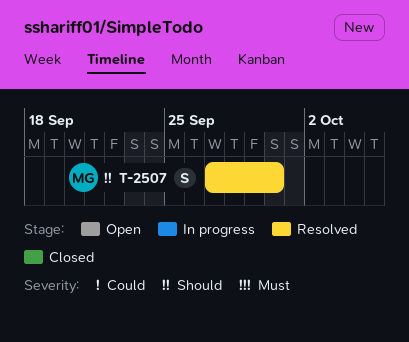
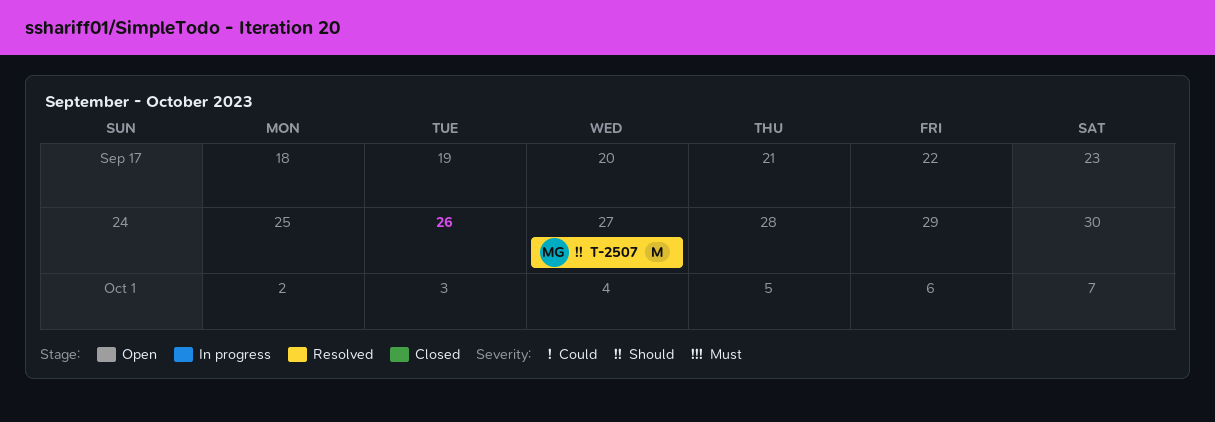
T-2507, estimate: S -> M
T-2507, due: Sep 30 -> Sep 27

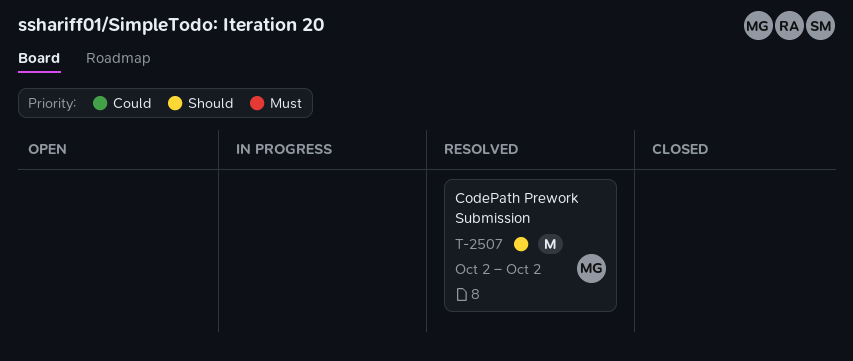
T-2507, start: Sep 27 -> Oct 2
T-2507, due: Sep 27 -> Oct 2

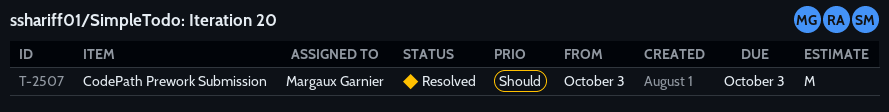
T-2507, start: Oct 2 -> Oct 3
T-2507, due: Oct 2 -> Oct 3

